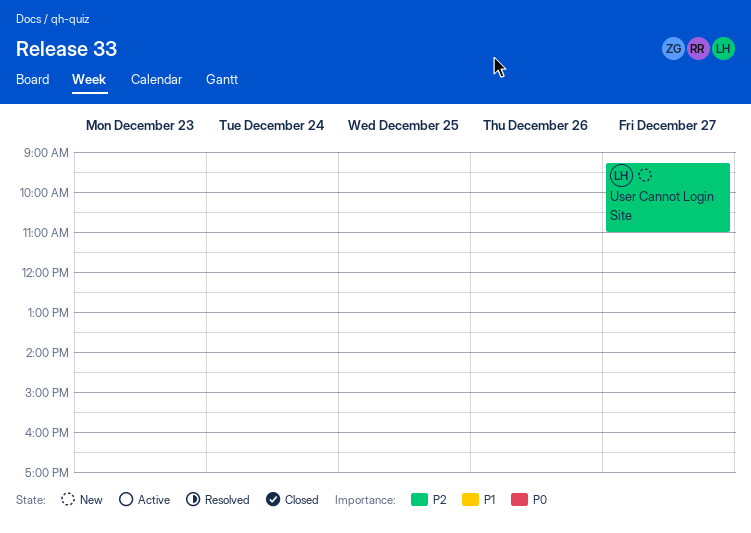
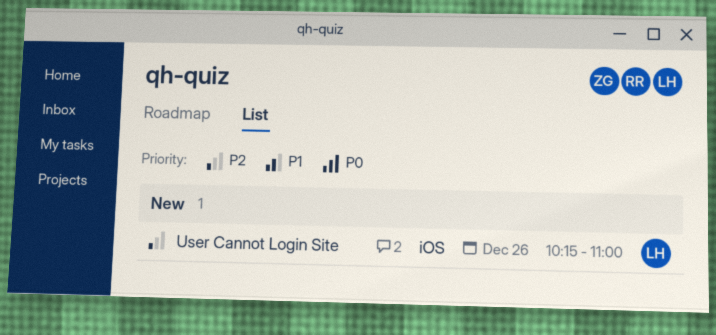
User Cannot Login Site, day: Dec 27 -> Dec 26
User Cannot Login Site, begins: 09:15 -> 10:15

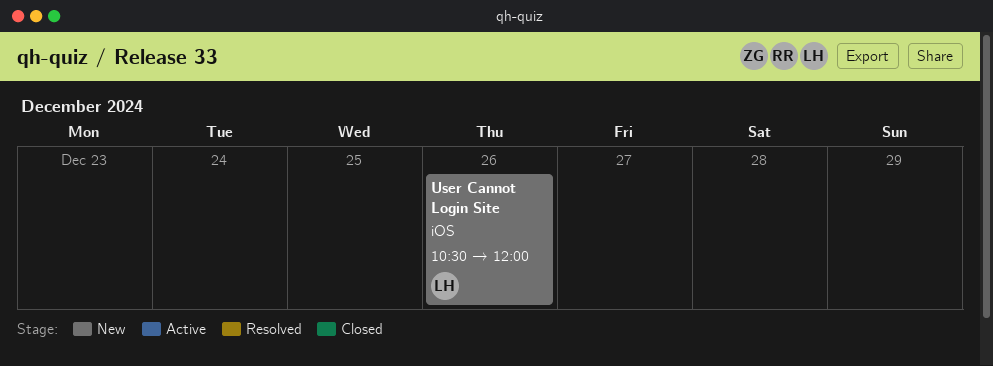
User Cannot Login Site, begins: 10:15 -> 10:30
User Cannot Login Site, ends: 11:00 -> 12:00

